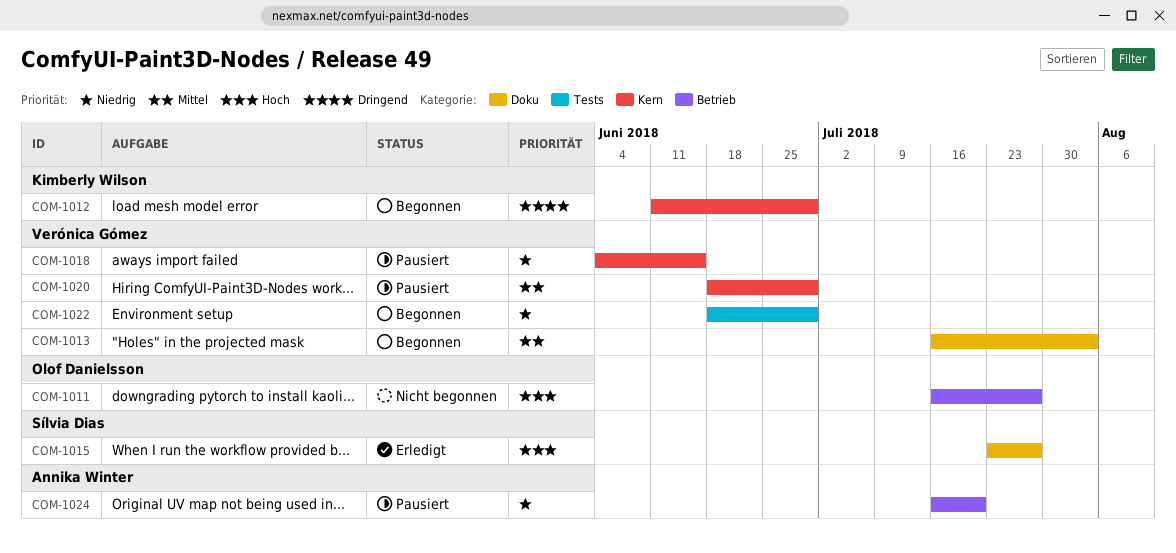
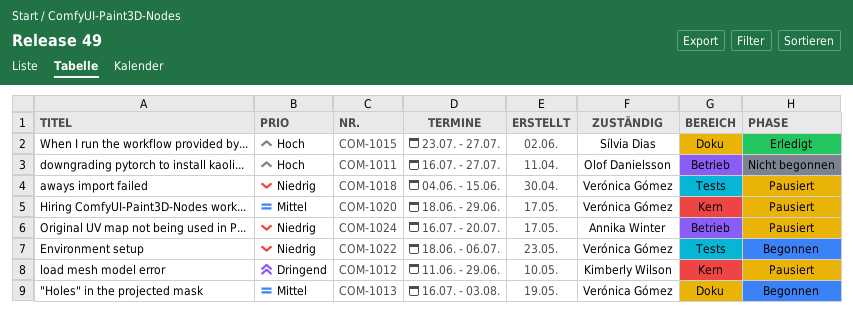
COM-1012, status: Begonnen -> Pausiert
COM-1018, label: Kern -> Tests
COM-1022, due: Jun 29 -> Jul 6

